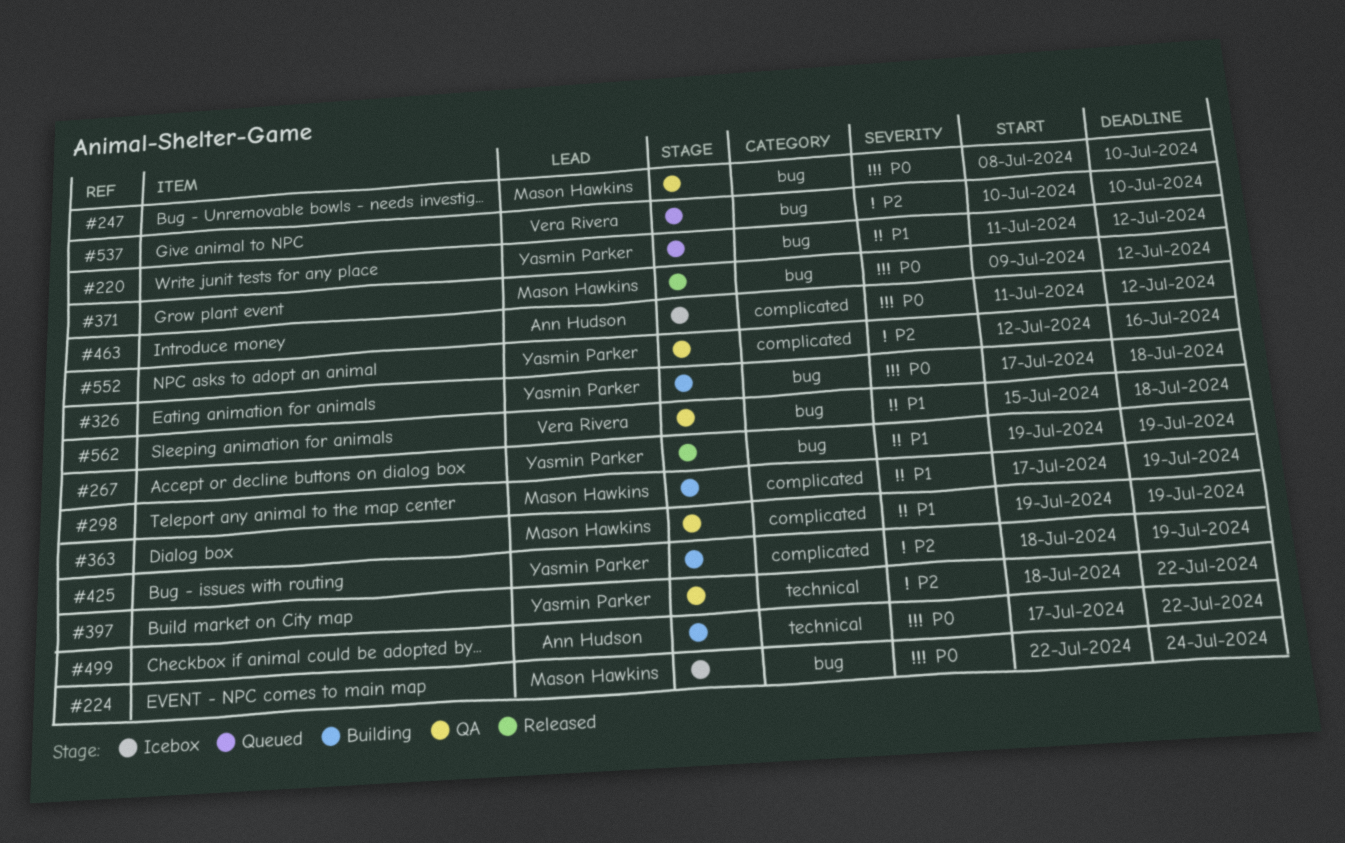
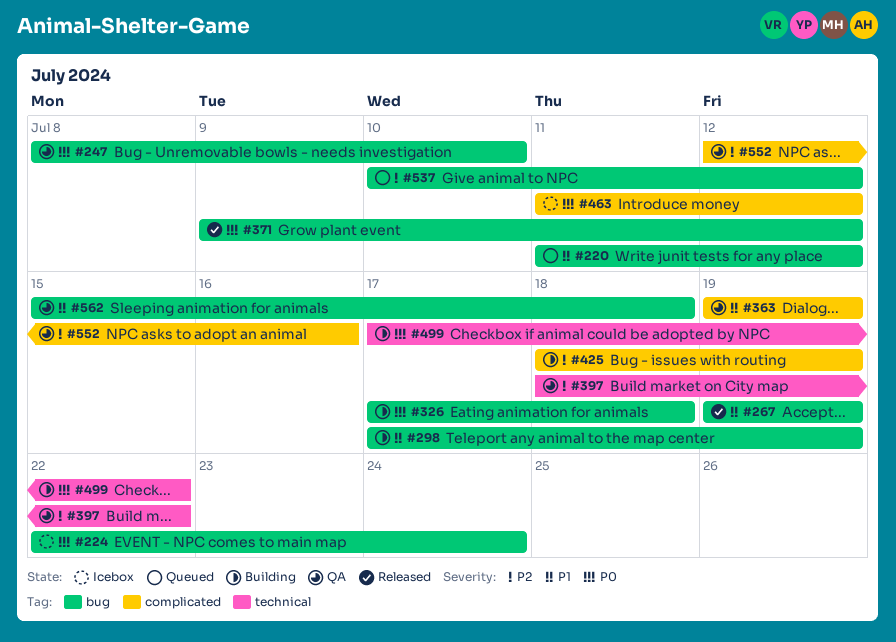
#298, label: complicated -> bug
#537, due: Jul 10 -> Jul 12

